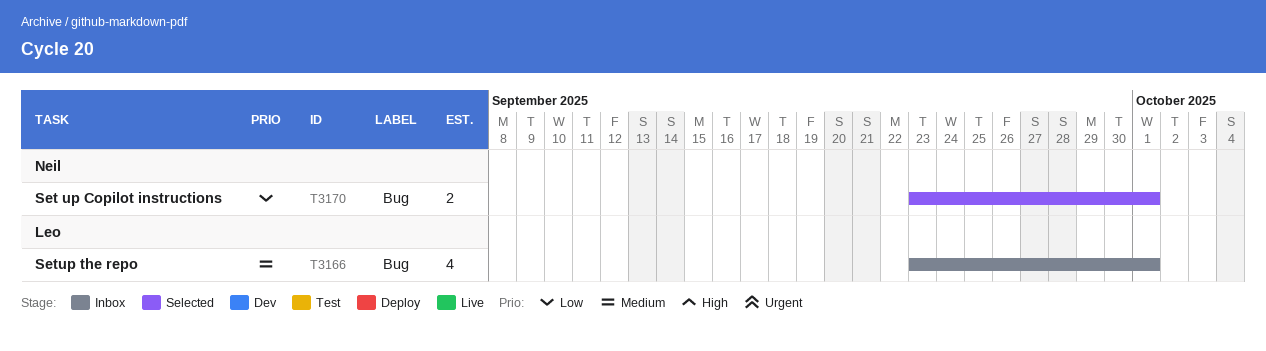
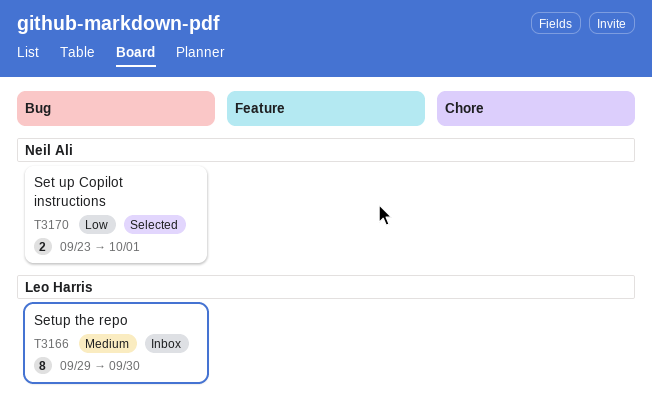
T3166, estimate: 4 -> 8
T3166, start: Sep 23 -> Sep 29
T3166, due: Oct 1 -> Sep 30

